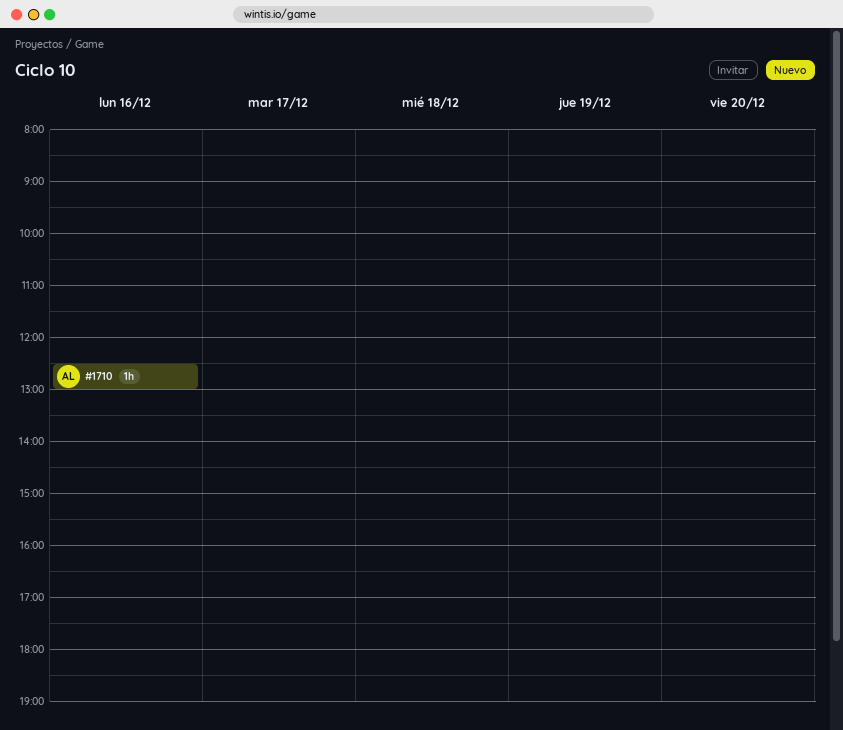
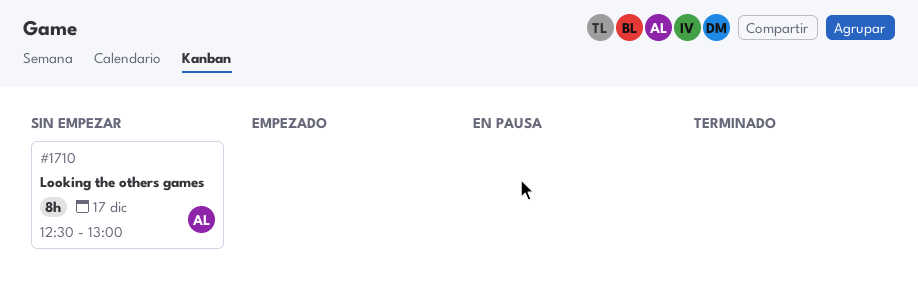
#1710, estimate: 1h -> 8h
#1710, day: Dec 16 -> Dec 17

